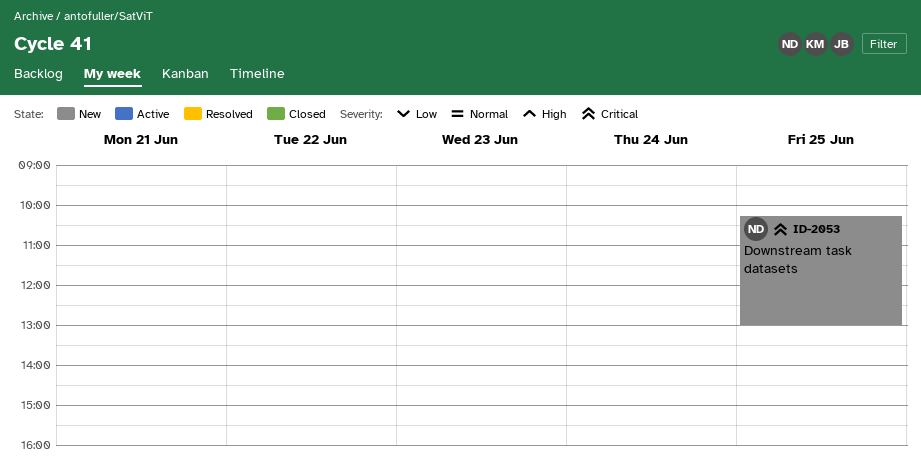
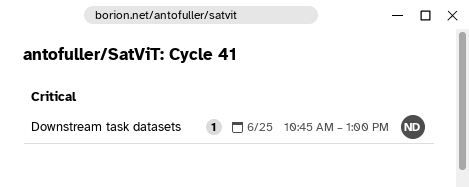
Downstream task datasets, begins: 10:15 -> 10:45

